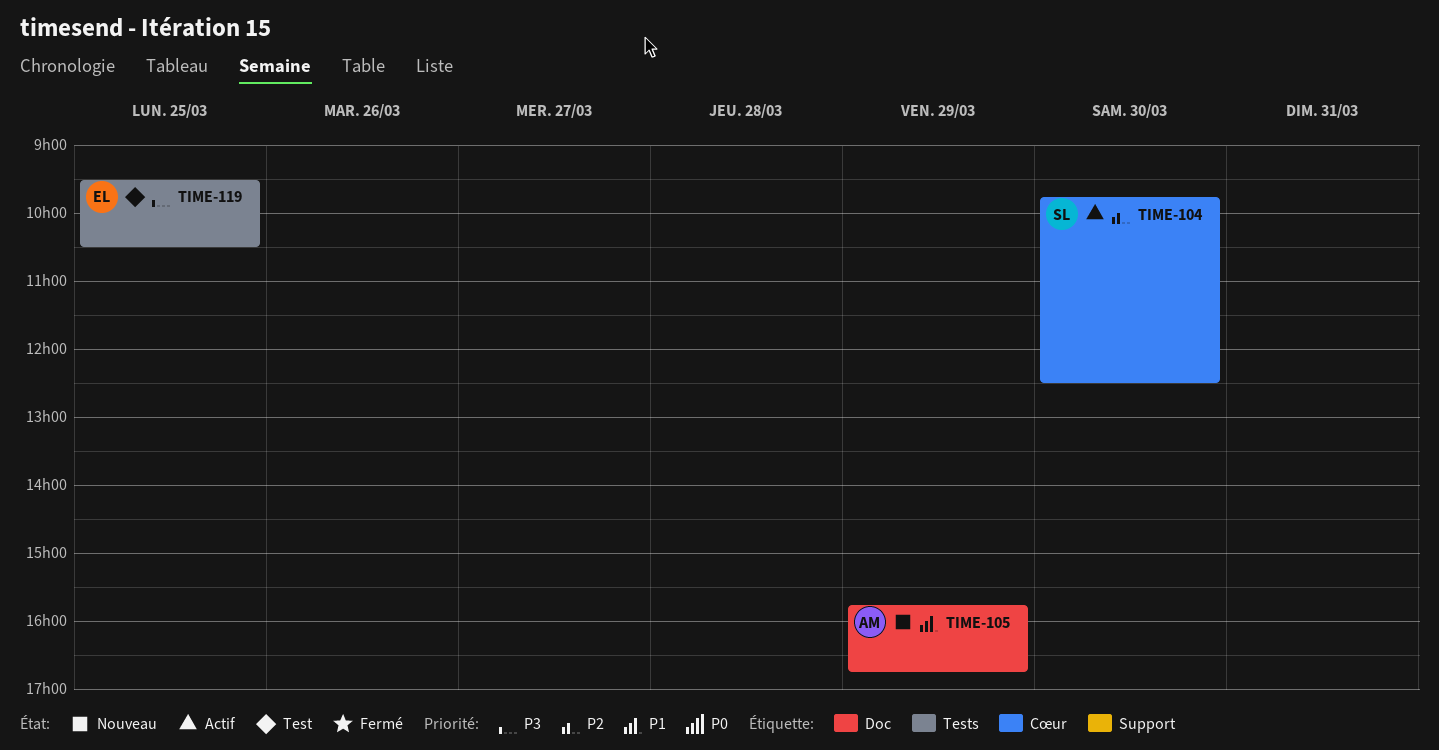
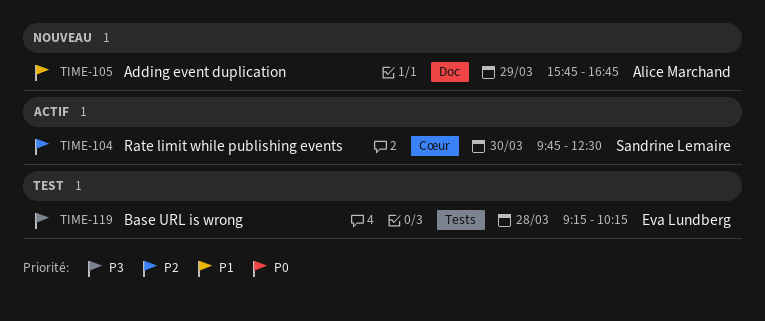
TIME-119, day: Mar 25 -> Mar 28
TIME-119, begins: 09:30 -> 09:15
TIME-119, ends: 10:30 -> 10:15

